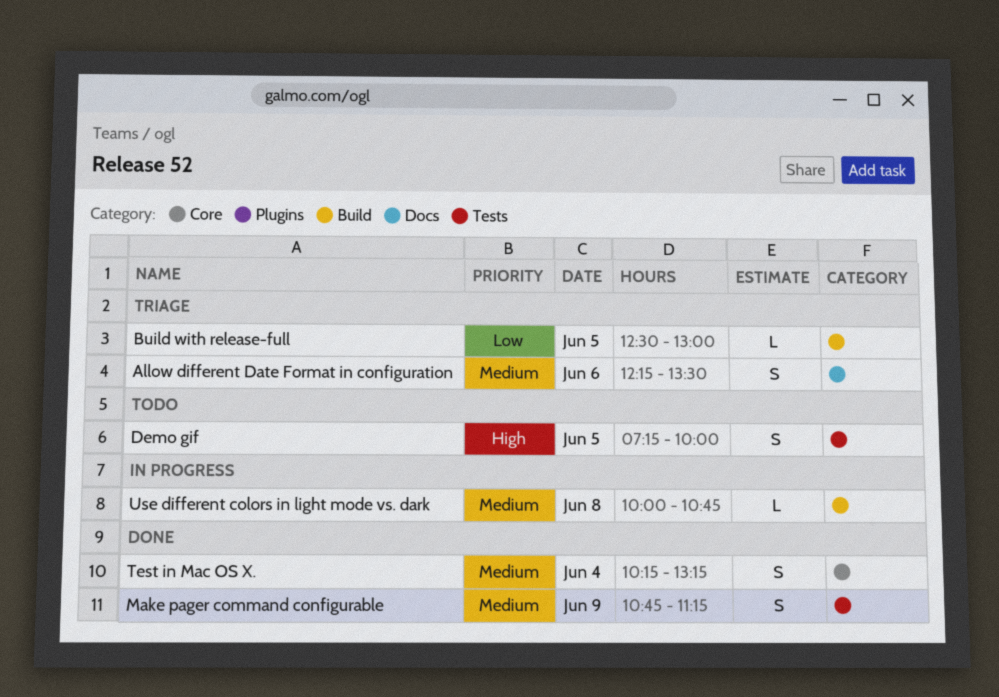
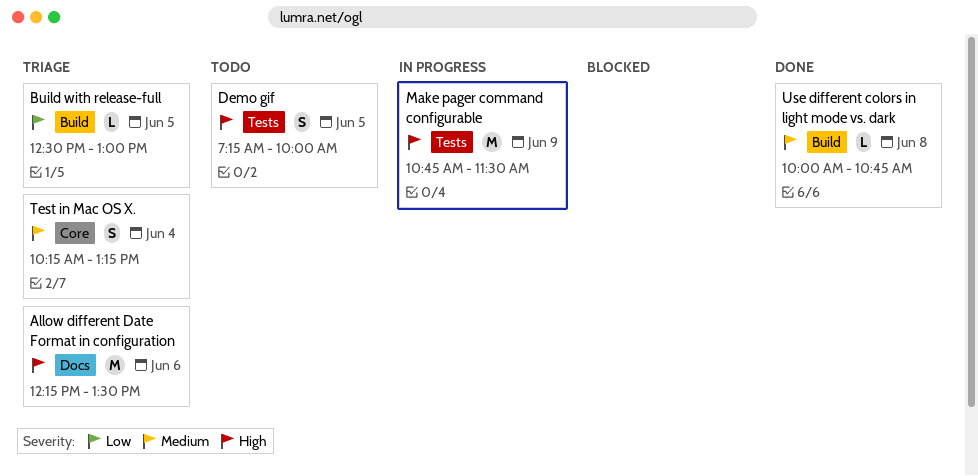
Allow different Date Format in configuration, priority: Medium -> High
Allow different Date Format in configuration, estimate: S -> M
Make pager command configurable, status: Done -> In progress
Make pager command configurable, priority: Medium -> High
Make pager command configurable, estimate: S -> M
Make pager command configurable, ends: 11:15 -> 11:30
Test in Mac OS X., status: Done -> Triage
Use different colors in light mode vs. dark, status: In progress -> Done

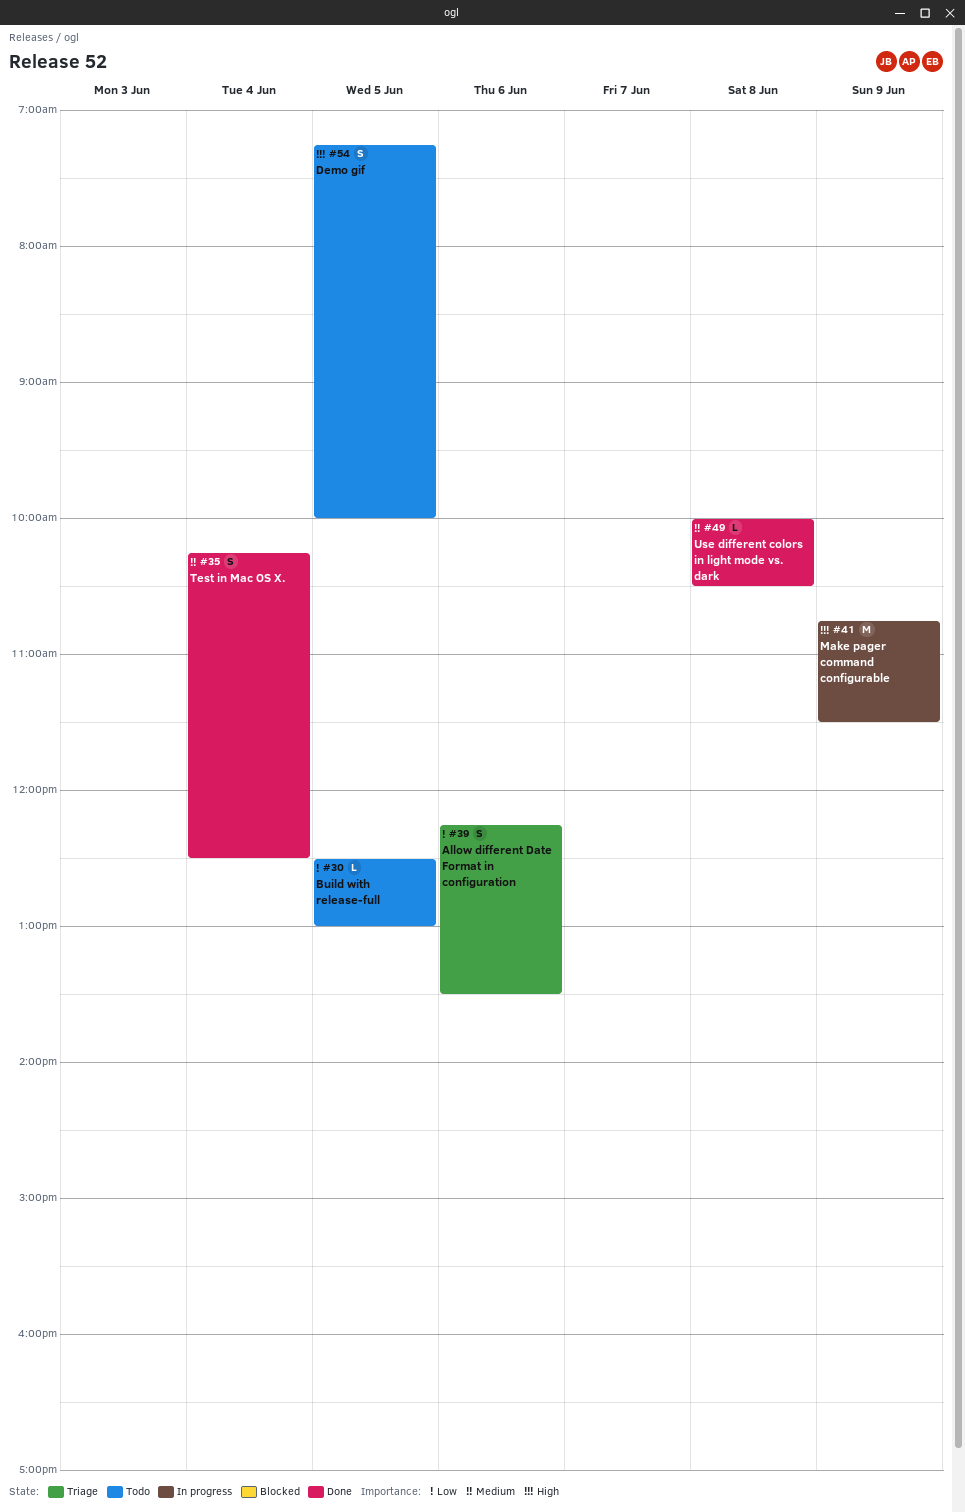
Allow different Date Format in configuration, priority: High -> Low
Allow different Date Format in configuration, estimate: M -> S
Build with release-full, status: Triage -> Todo
Test in Mac OS X., status: Triage -> Done
Test in Mac OS X., ends: 13:15 -> 12:30
Use different colors in light mode vs. dark, ends: 10:45 -> 10:30

